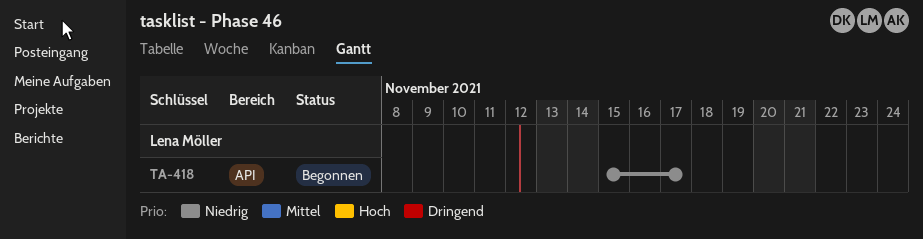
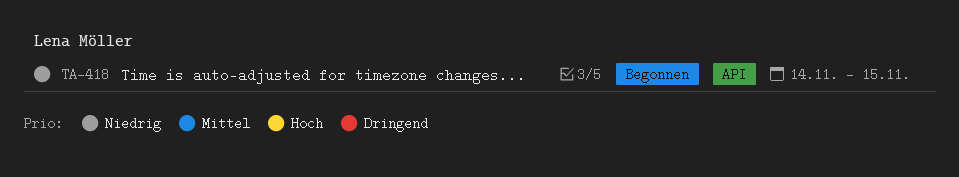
TA-418, start: Nov 15 -> Nov 14
TA-418, due: Nov 17 -> Nov 15

